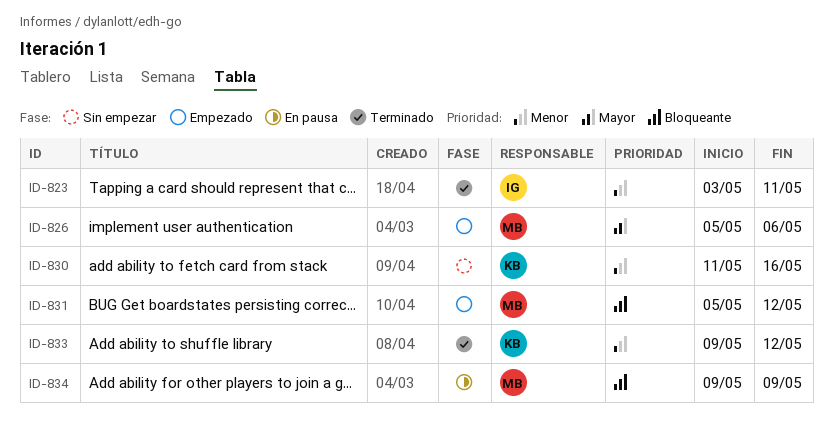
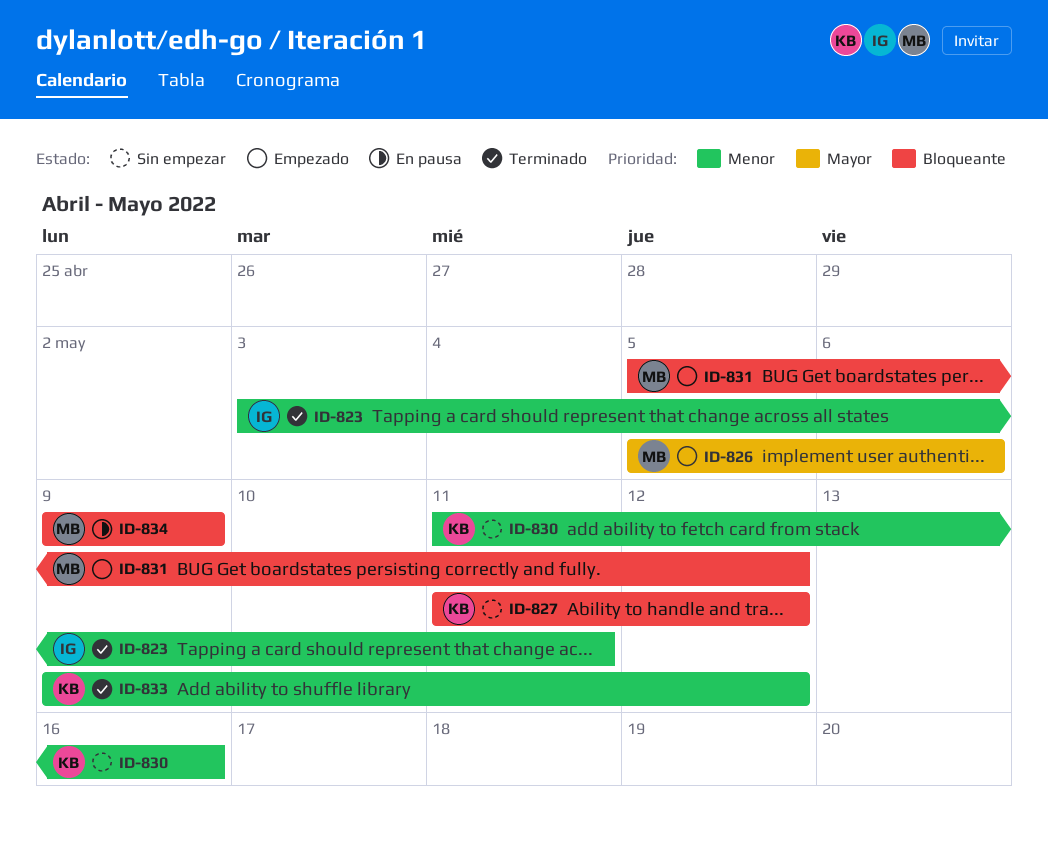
ID-827: none -> present

